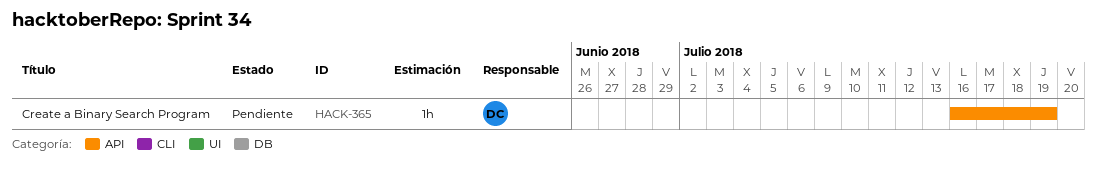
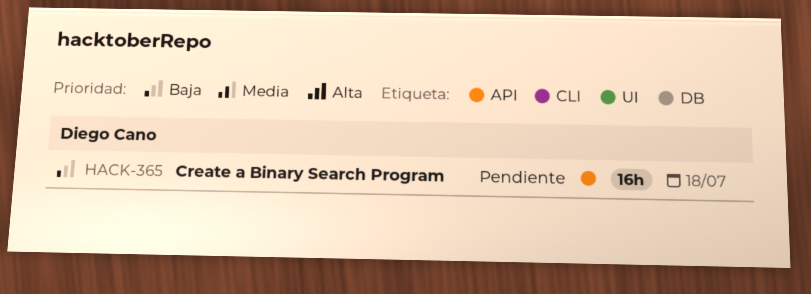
HACK-365, estimate: 1h -> 16h
HACK-365, due: Jul 19 -> Jul 18

